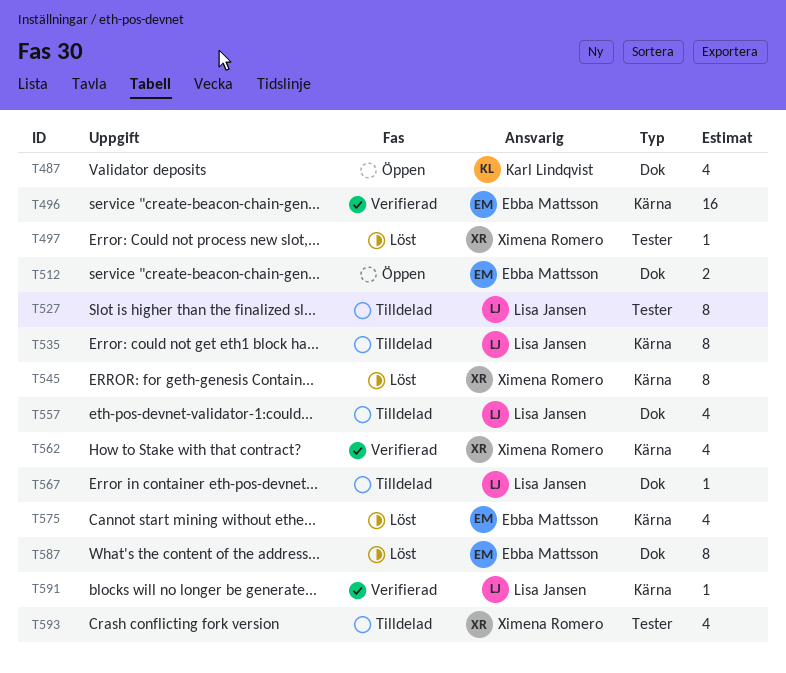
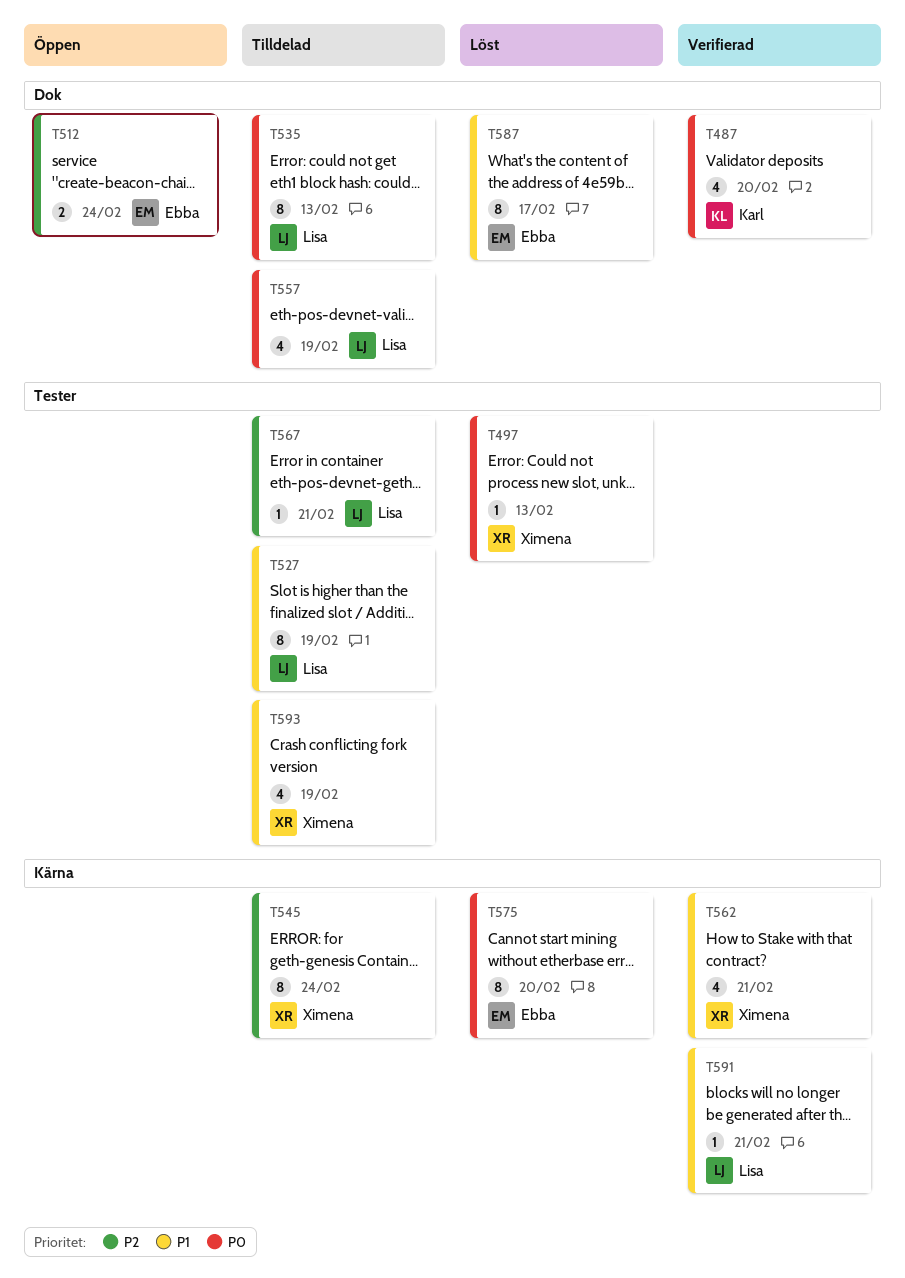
T487, status: Öppen -> Verifierad
T496: present -> none
T535, label: Kärna -> Dok
T545, status: Löst -> Tilldelad
T567, label: Dok -> Tester
T575, estimate: 4 -> 8

